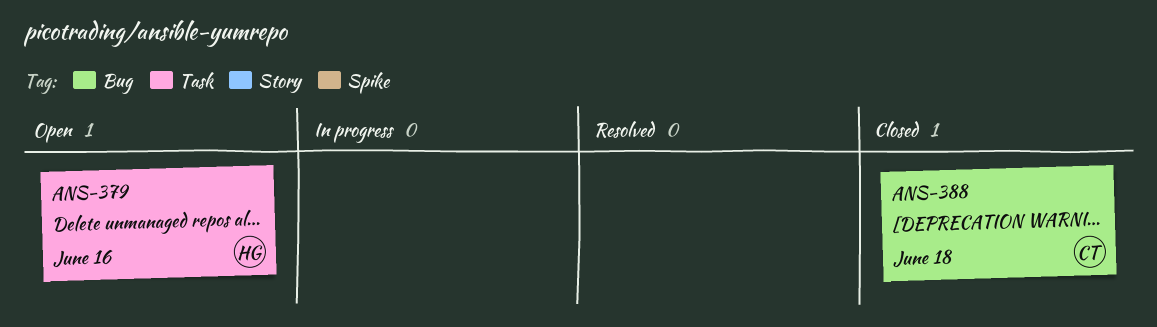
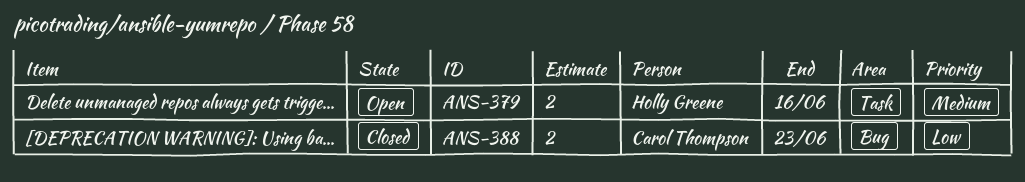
ANS-388, due: Jun 18 -> Jun 23

